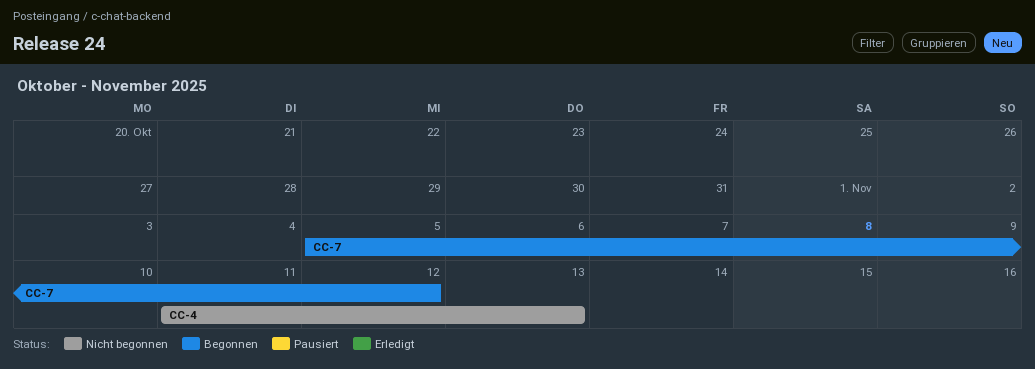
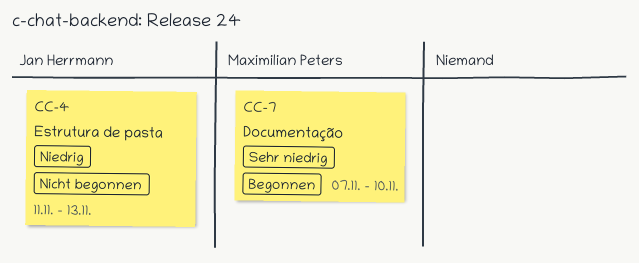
CC-7, start: Nov 5 -> Nov 7
CC-7, due: Nov 12 -> Nov 10

